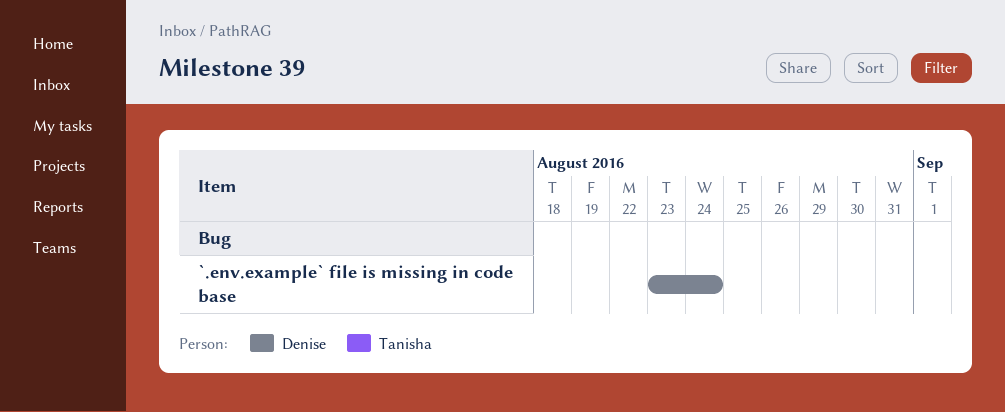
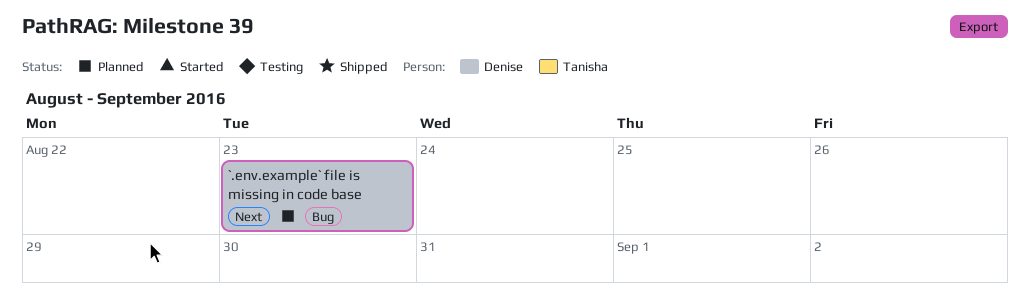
`.env.example` file is missing in code base, due: Aug 24 -> Aug 23

